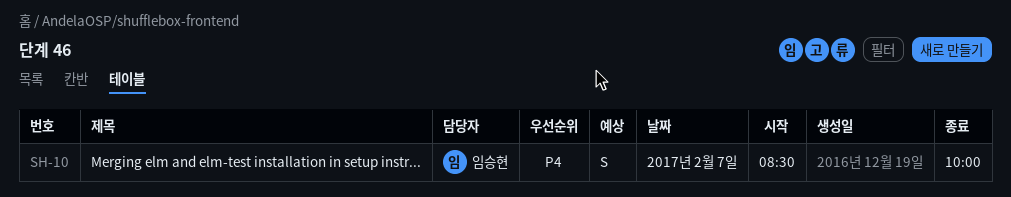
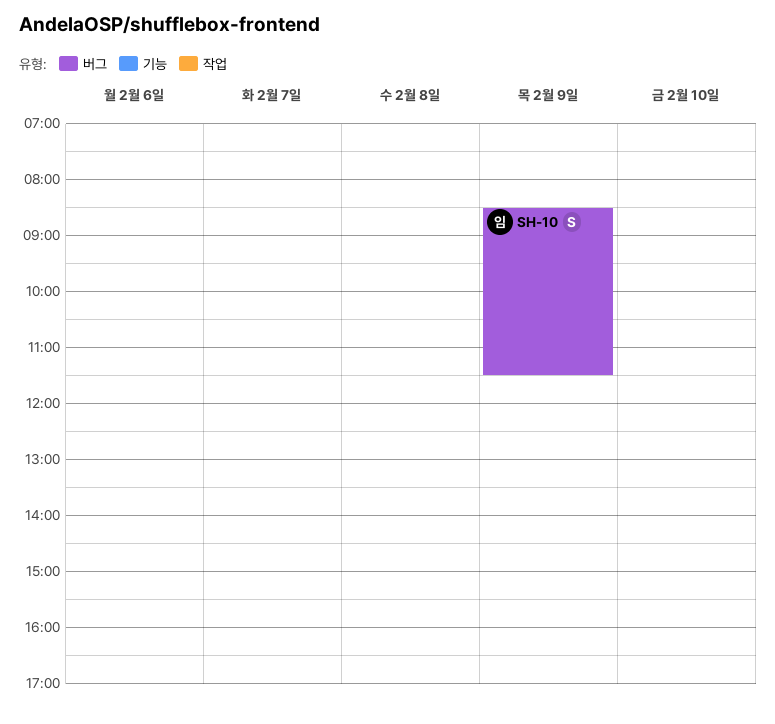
SH-10, day: Feb 7 -> Feb 9
SH-10, ends: 10:00 -> 11:30

